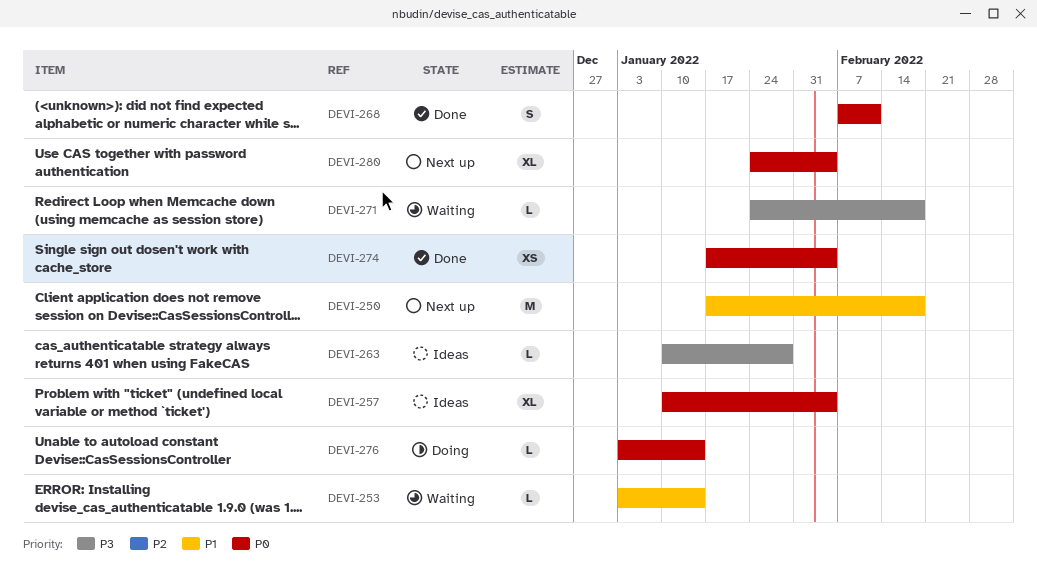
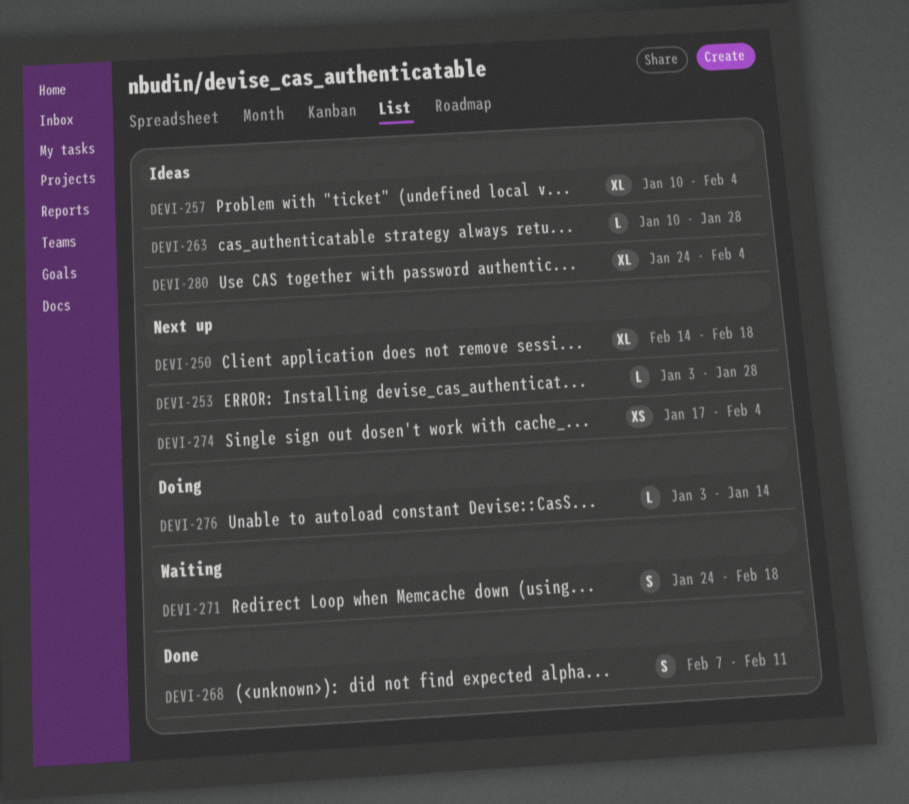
DEVI-250, estimate: M -> XL
DEVI-250, start: Jan 17 -> Feb 14
DEVI-253, status: Waiting -> Next up
DEVI-253, due: Jan 14 -> Jan 28
DEVI-271, estimate: L -> S
DEVI-274, status: Done -> Next up
DEVI-280, status: Next up -> Ideas

